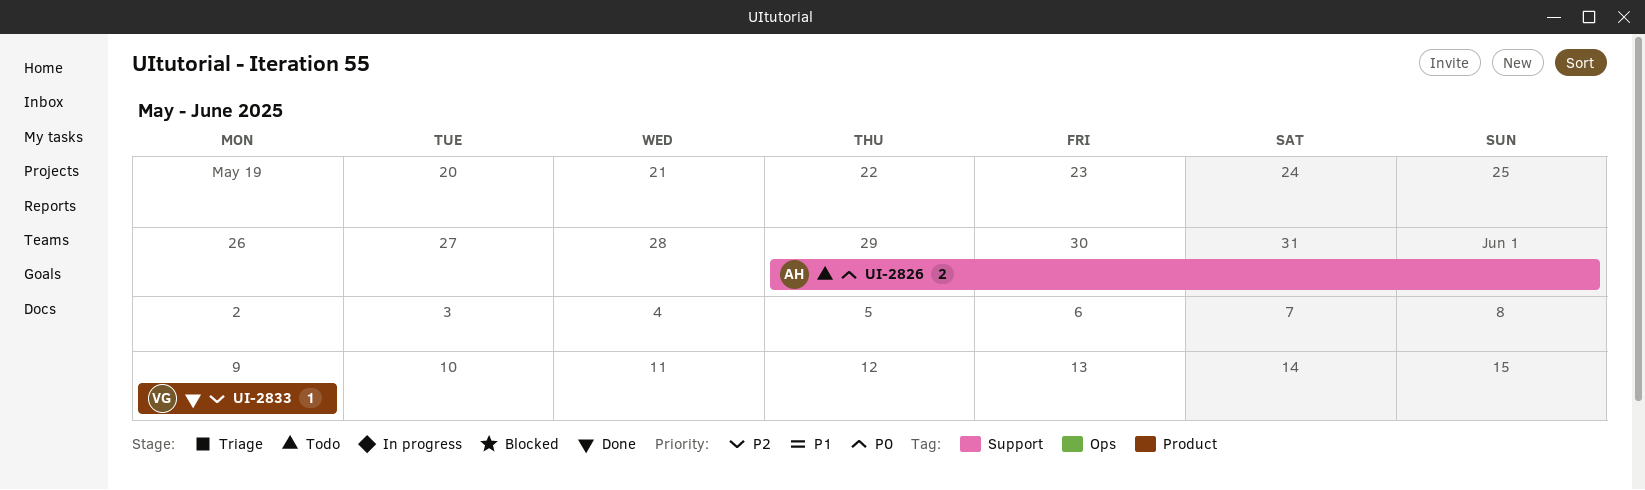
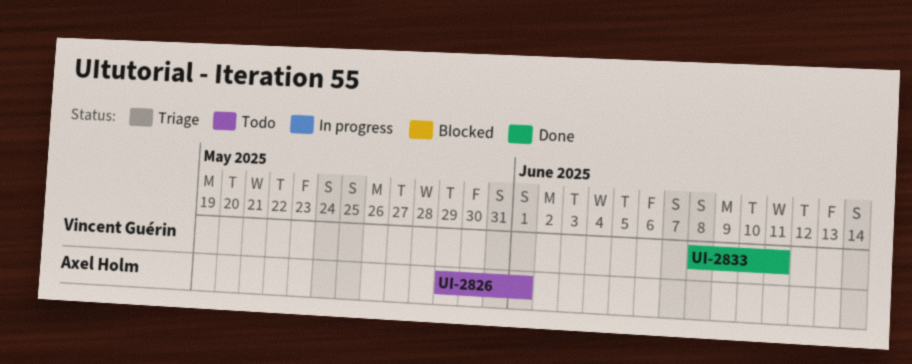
UI-2833, start: Jun 9 -> Jun 8
UI-2833, due: Jun 9 -> Jun 11

